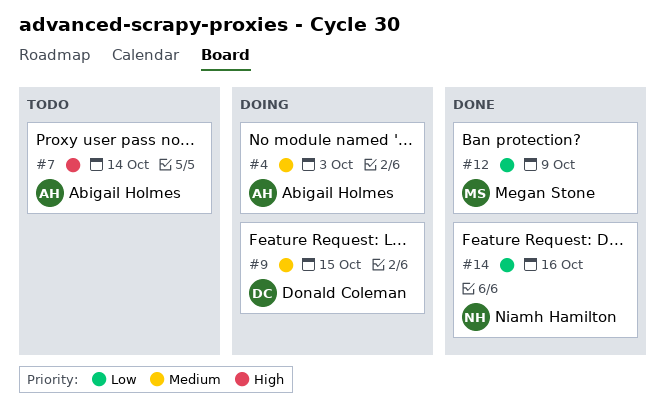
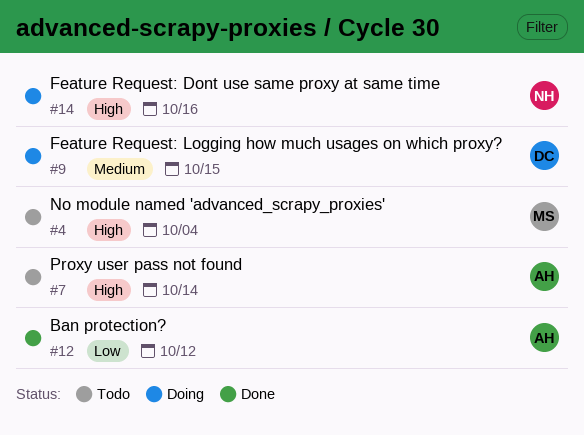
#4, status: Doing -> Todo
#4, owner: Abigail Holmes -> Megan Stone
#4, priority: Medium -> High
#4, due: Oct 3 -> Oct 4
#12, owner: Megan Stone -> Abigail Holmes
#12, due: Oct 9 -> Oct 12
#14, status: Done -> Doing
#14, priority: Low -> High

